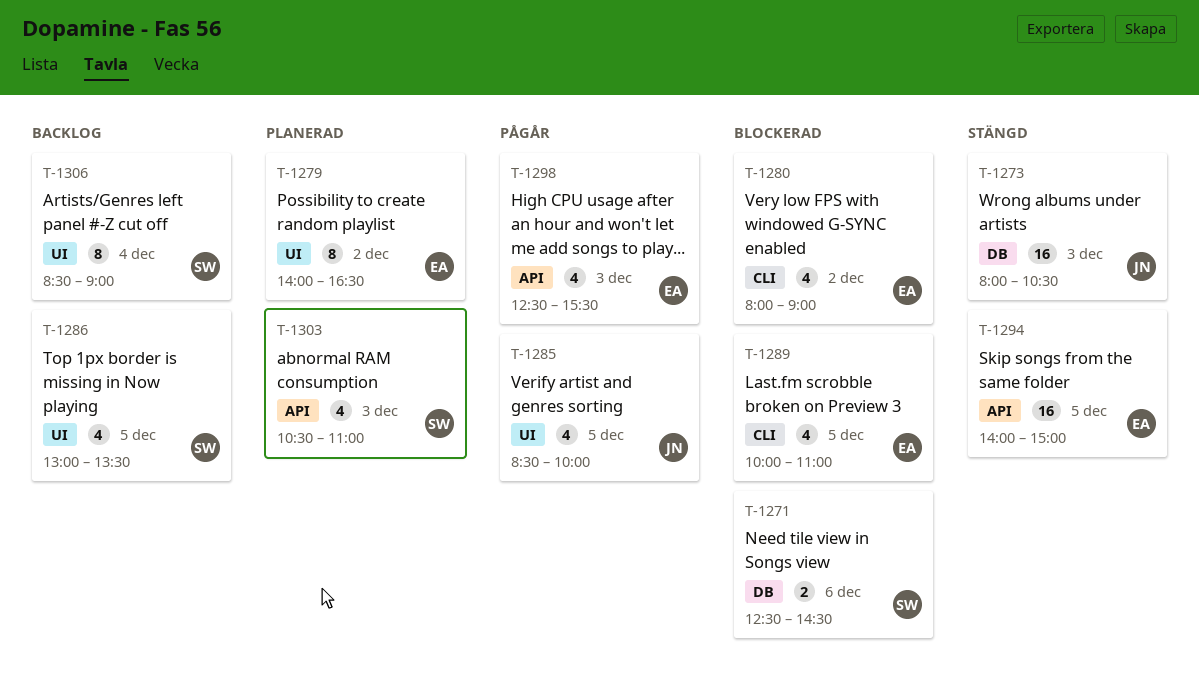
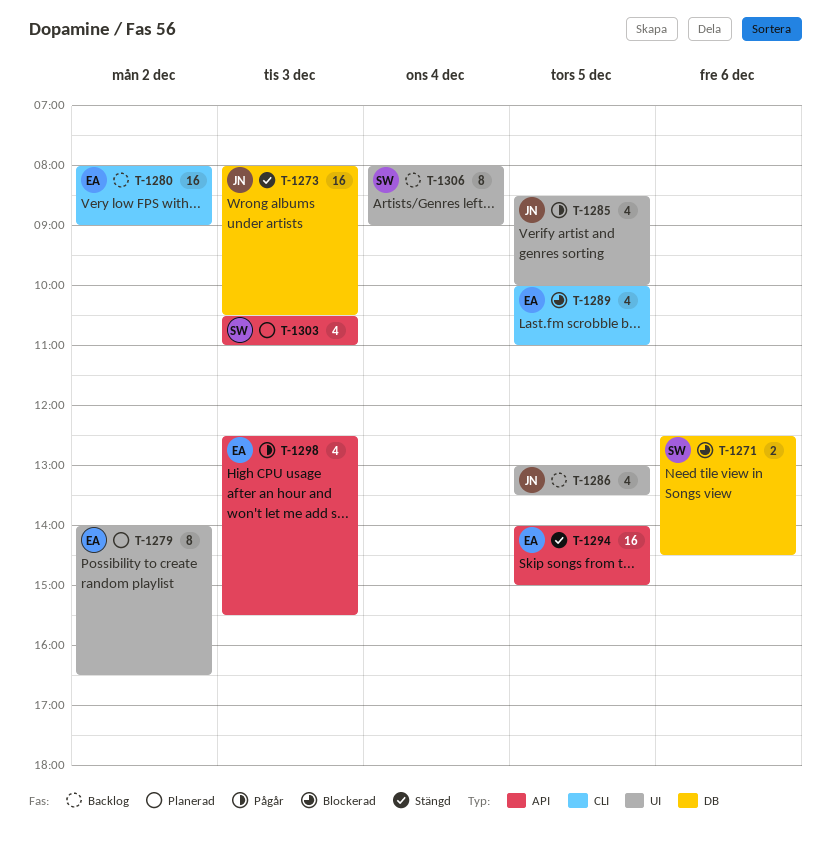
T-1280, status: Blockerad -> Backlog
T-1280, estimate: 4 -> 16
T-1286, owner: SW -> JN
T-1306, begins: 08:30 -> 08:00

